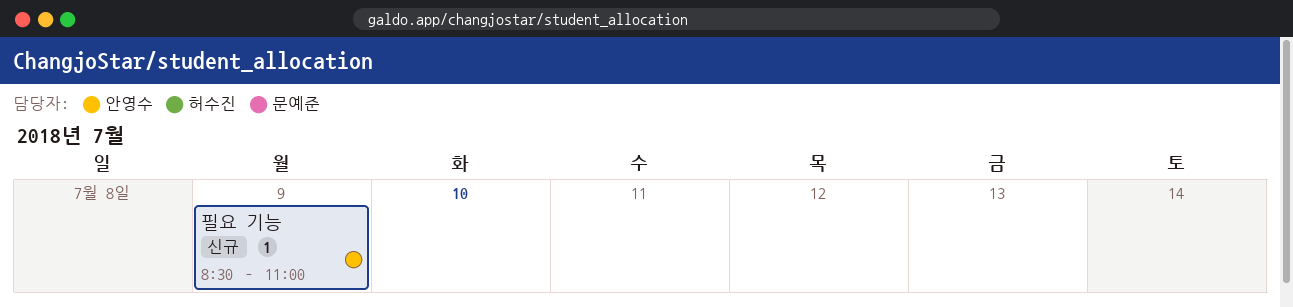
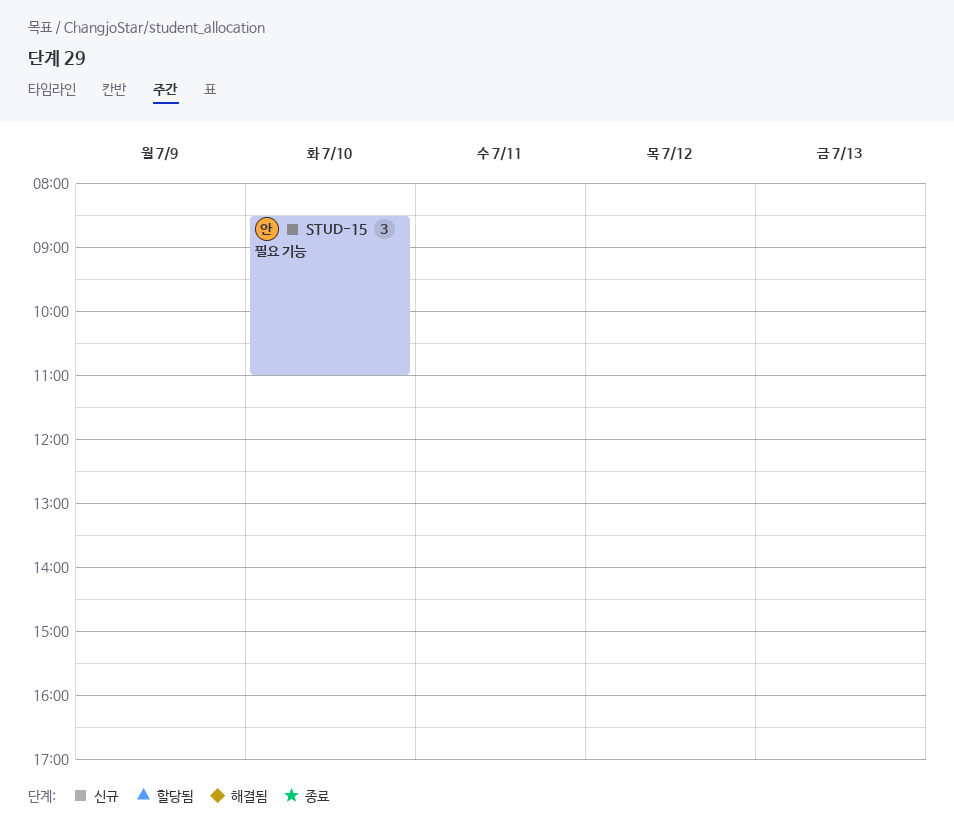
필요 기능, estimate: 1 -> 3
필요 기능, day: Jul 9 -> Jul 10

